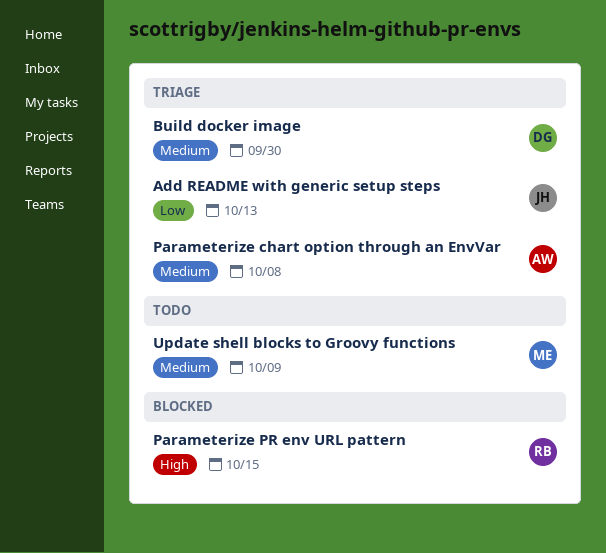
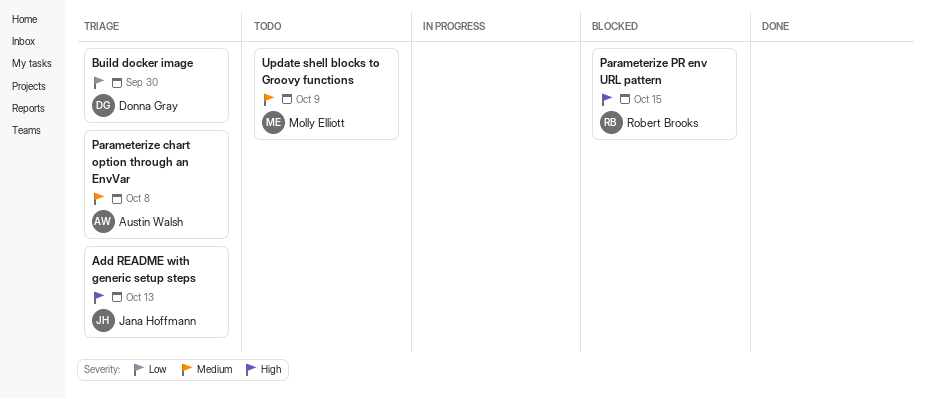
Add README with generic setup steps, priority: Low -> High
Build docker image, priority: Medium -> Low

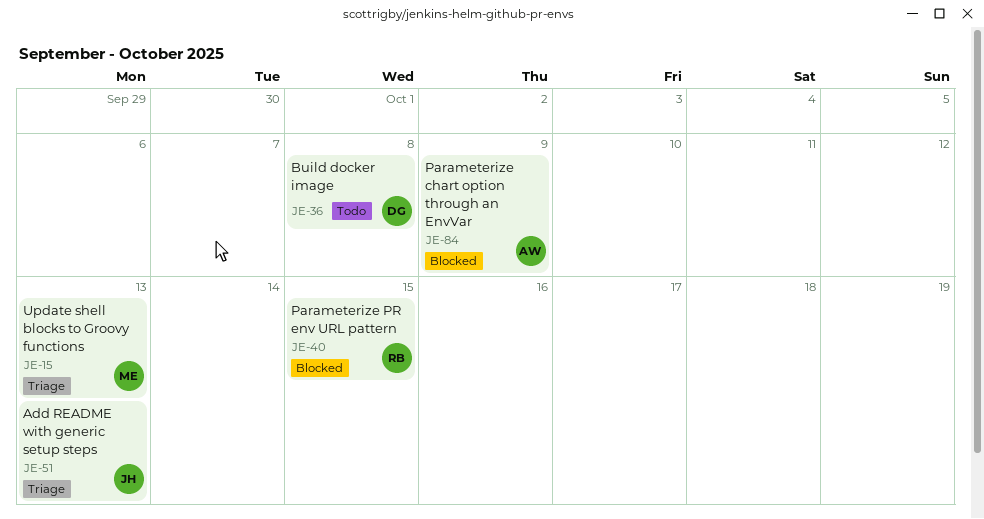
Build docker image, status: Triage -> Todo
Build docker image, due: Sep 30 -> Oct 8
Parameterize chart option through an EnvVar, status: Triage -> Blocked
Parameterize chart option through an EnvVar, due: Oct 8 -> Oct 9
Update shell blocks to Groovy functions, status: Todo -> Triage
Update shell blocks to Groovy functions, due: Oct 9 -> Oct 13

